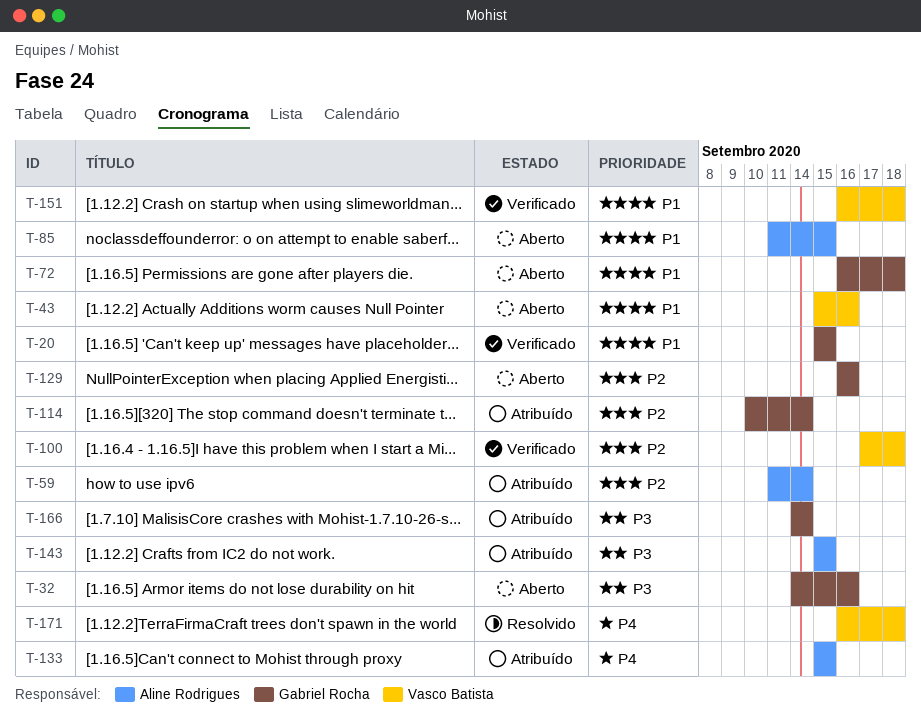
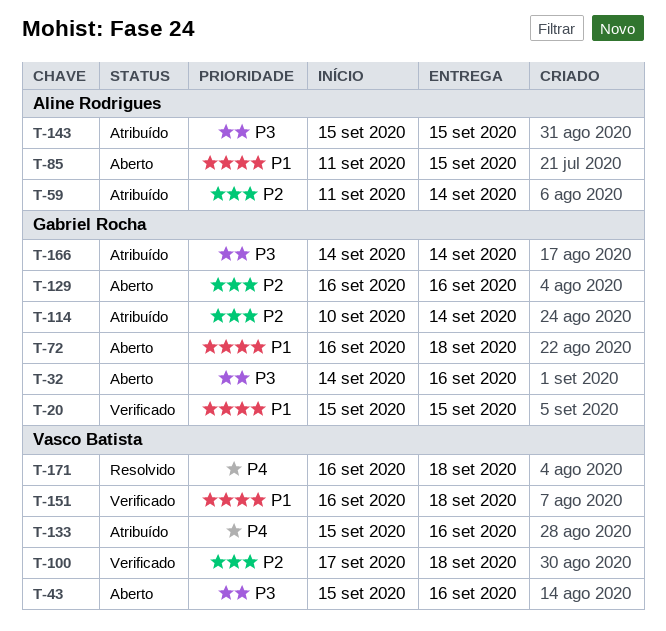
T-43, priority: P1 -> P3
T-133, owner: Aline Rodrigues -> Vasco Batista
T-133, due: Sep 15 -> Sep 16

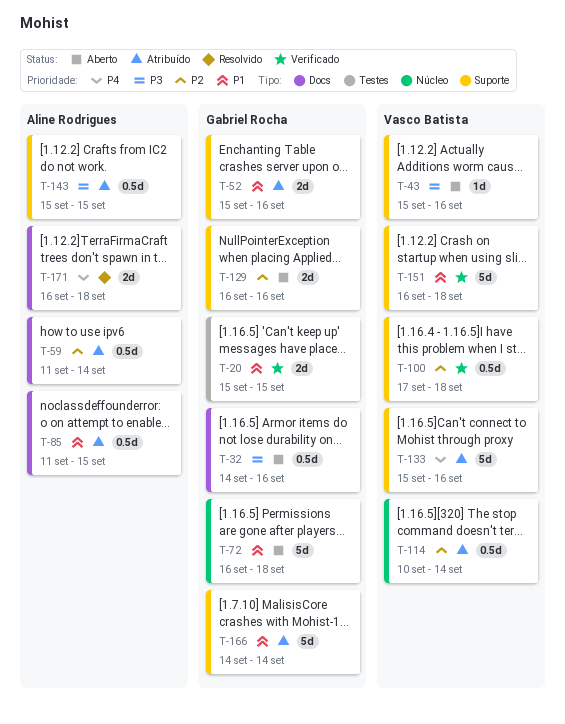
T-52: none -> present
T-85, status: Aberto -> Atribuído
T-114, owner: Gabriel Rocha -> Vasco Batista
T-166, priority: P3 -> P1
T-171, owner: Vasco Batista -> Aline Rodrigues

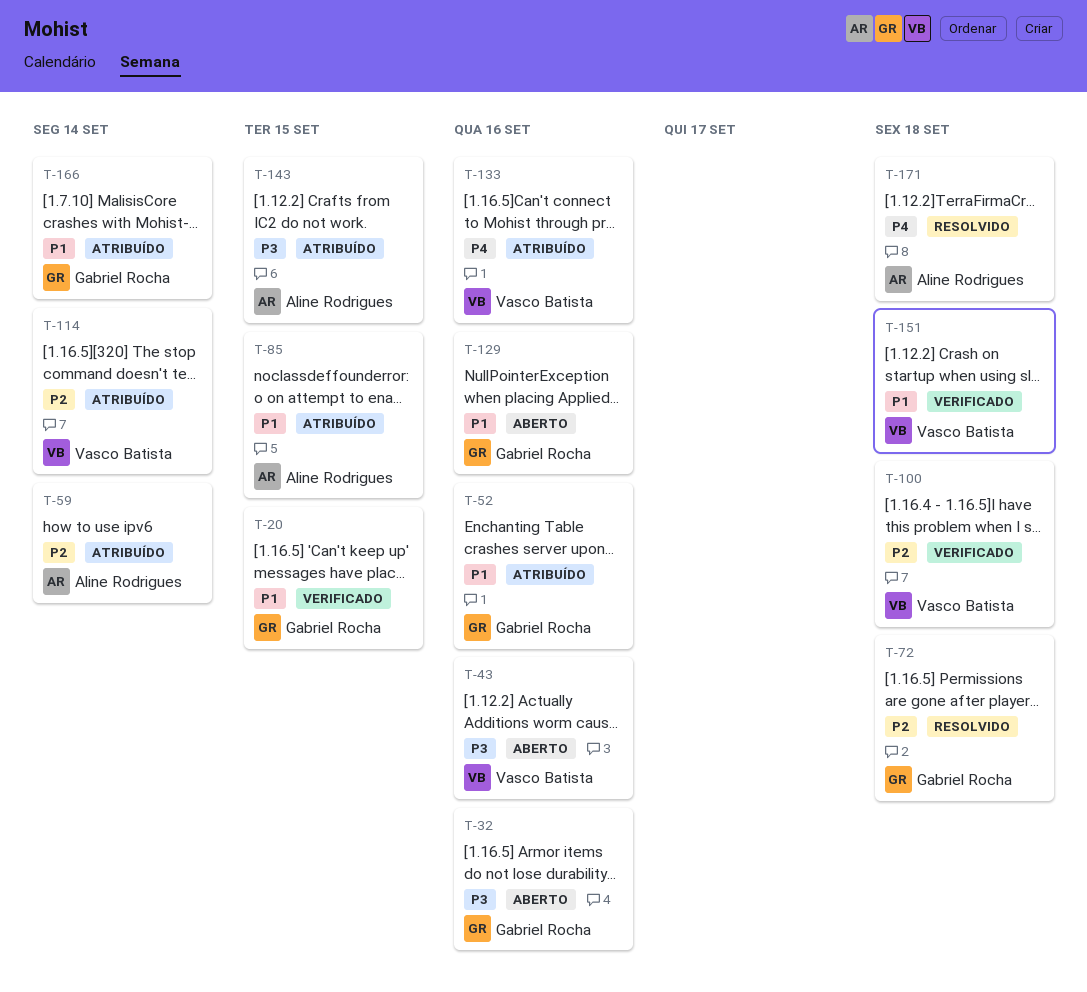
T-72, status: Aberto -> Resolvido
T-72, priority: P1 -> P2
T-129, priority: P2 -> P1

